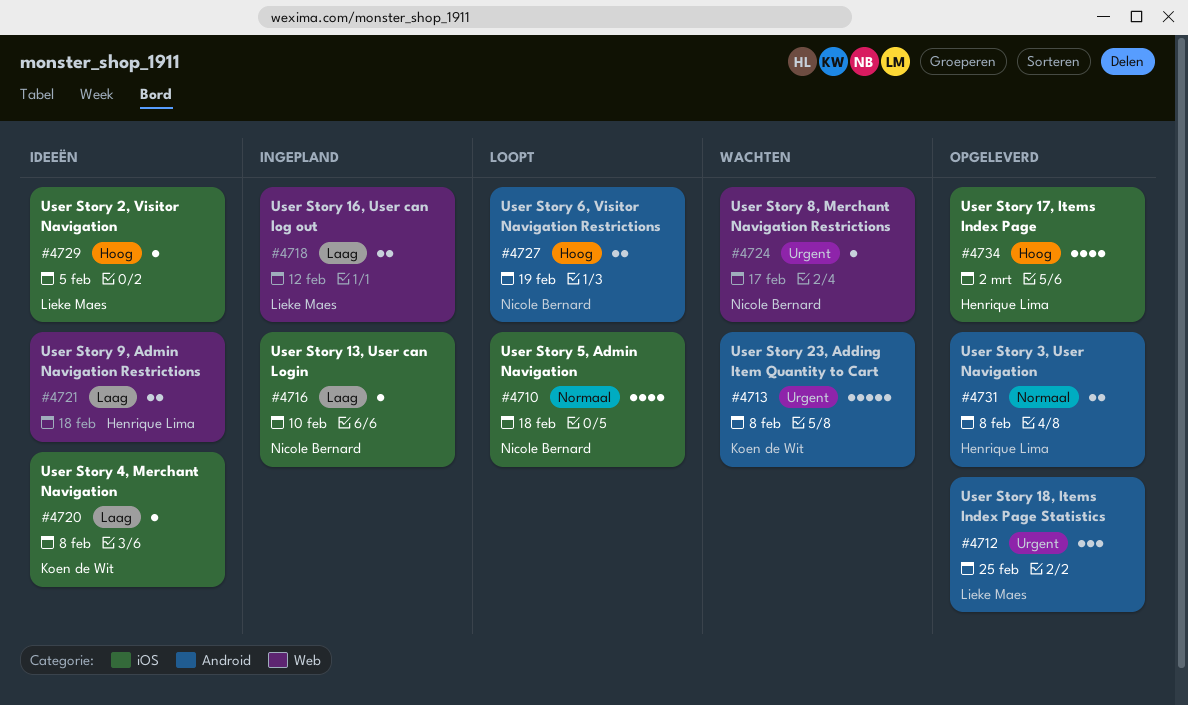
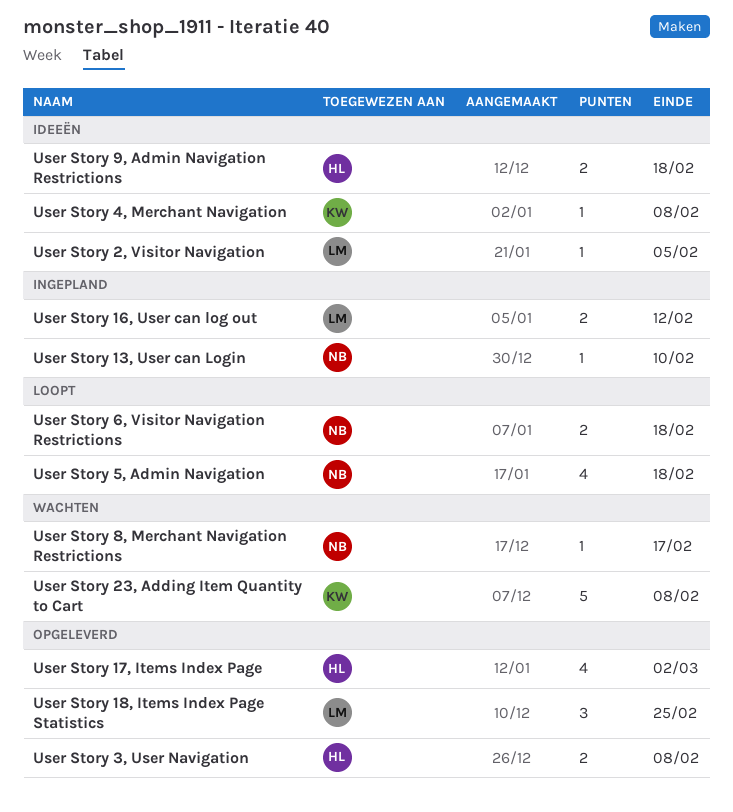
User Story 6, Visitor Navigation Restrictions, due: Feb 19 -> Feb 18

